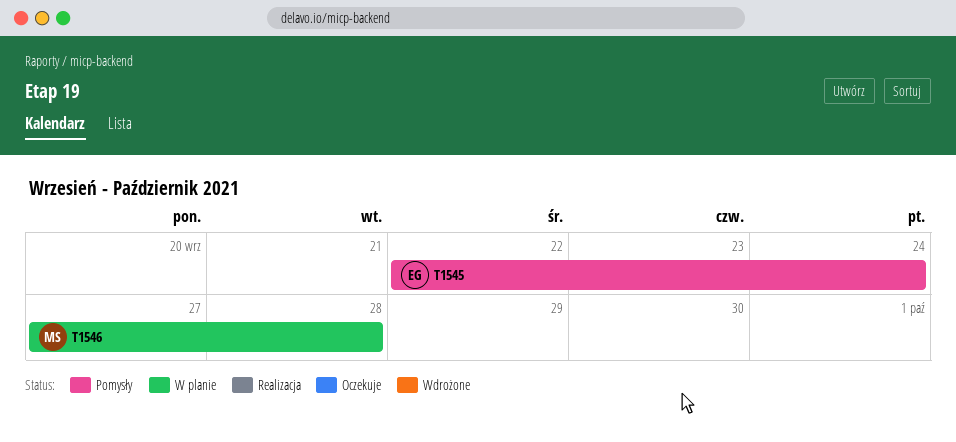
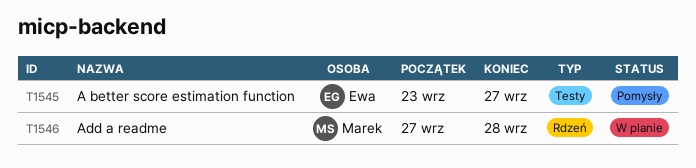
T1545, start: Sep 22 -> Sep 23
T1545, due: Sep 24 -> Sep 27

